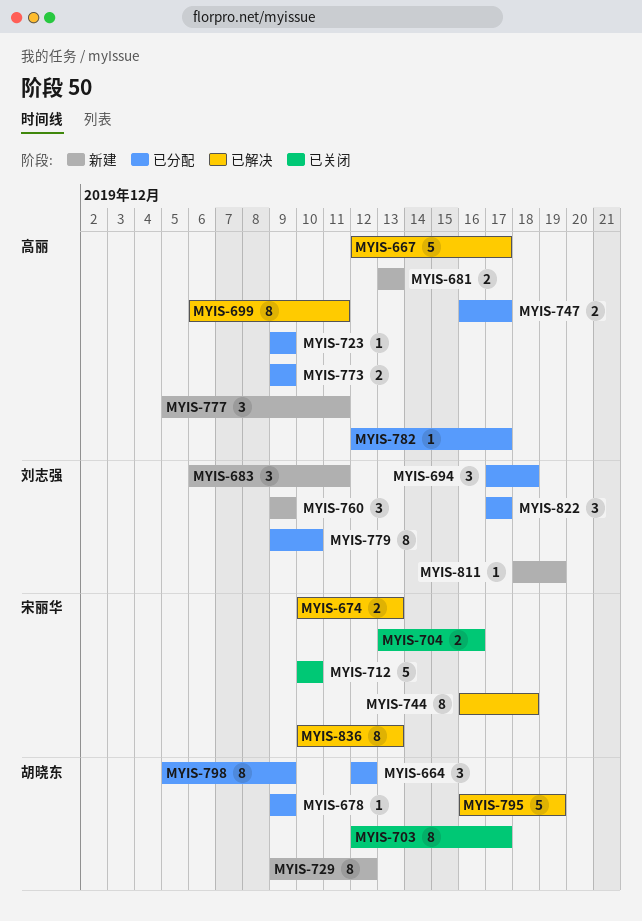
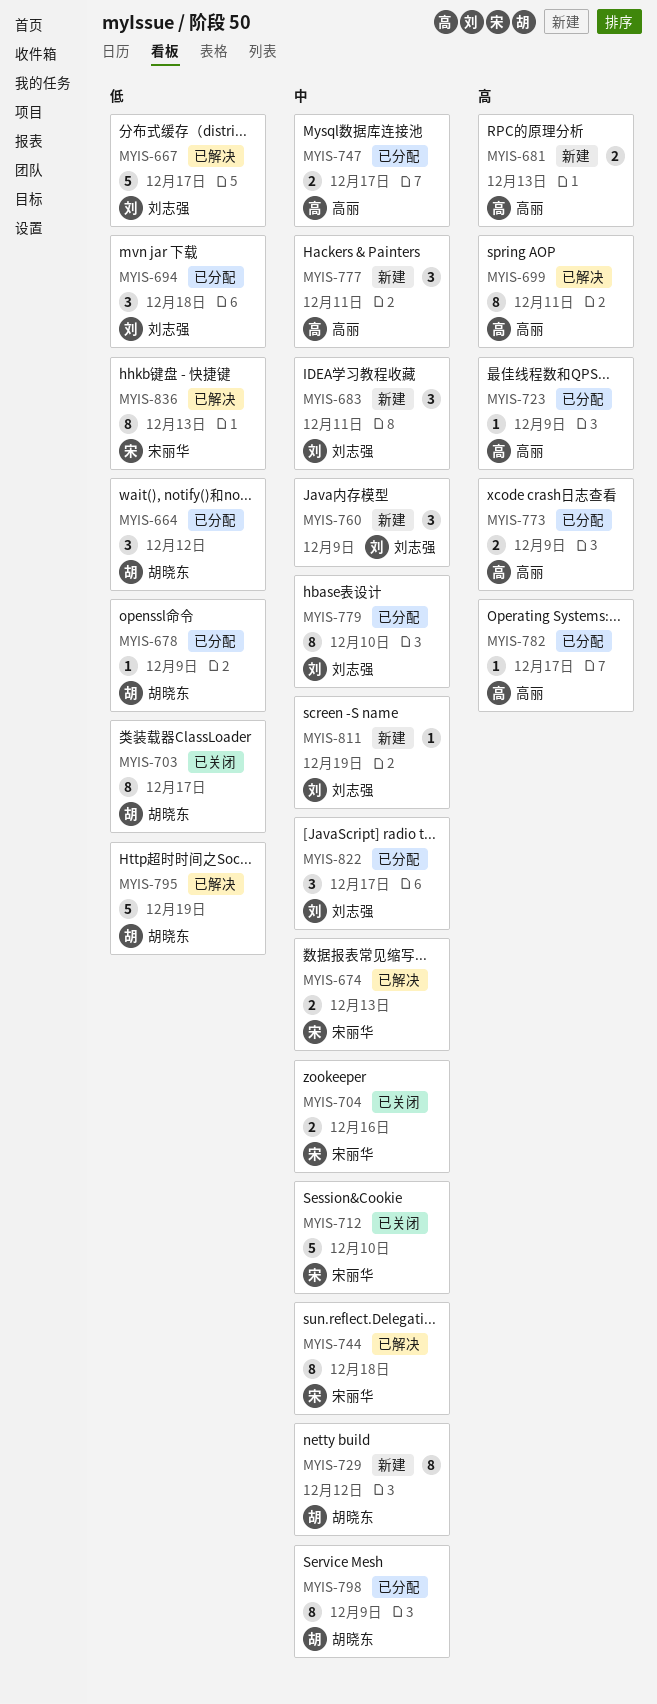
MYIS-667, owner: 高丽 -> 刘志强

